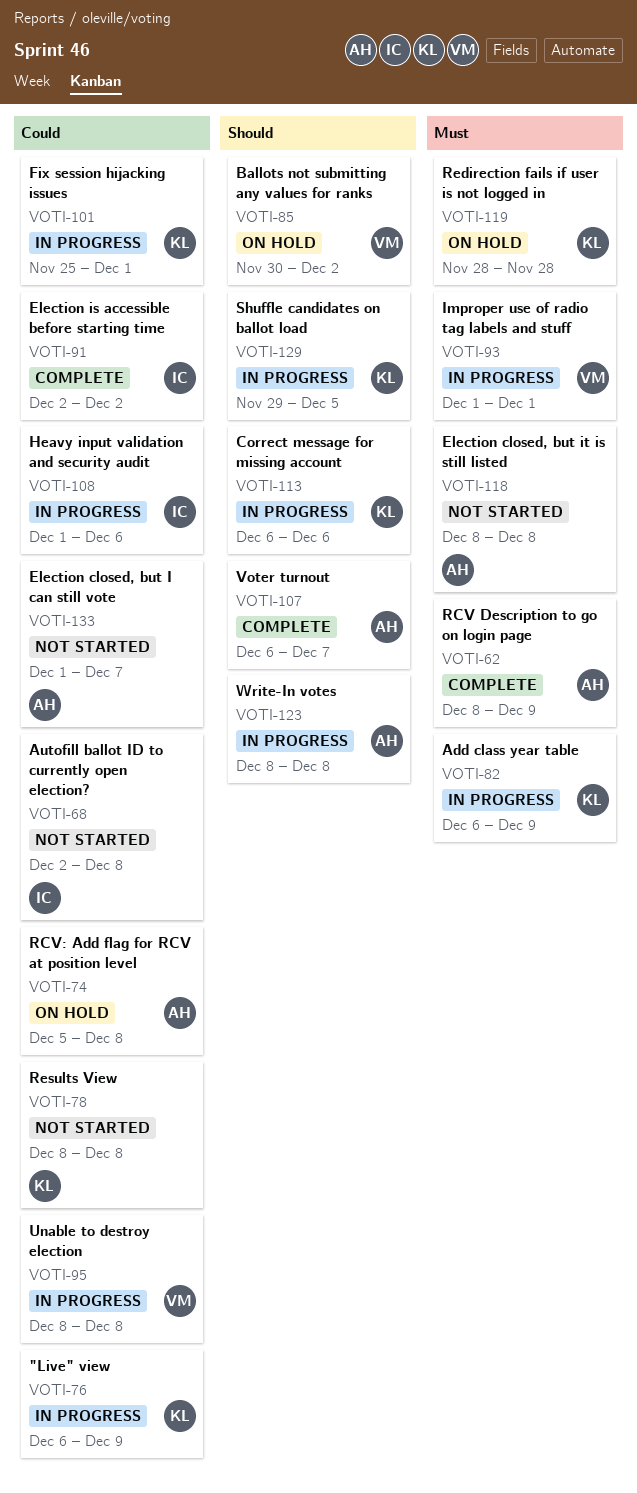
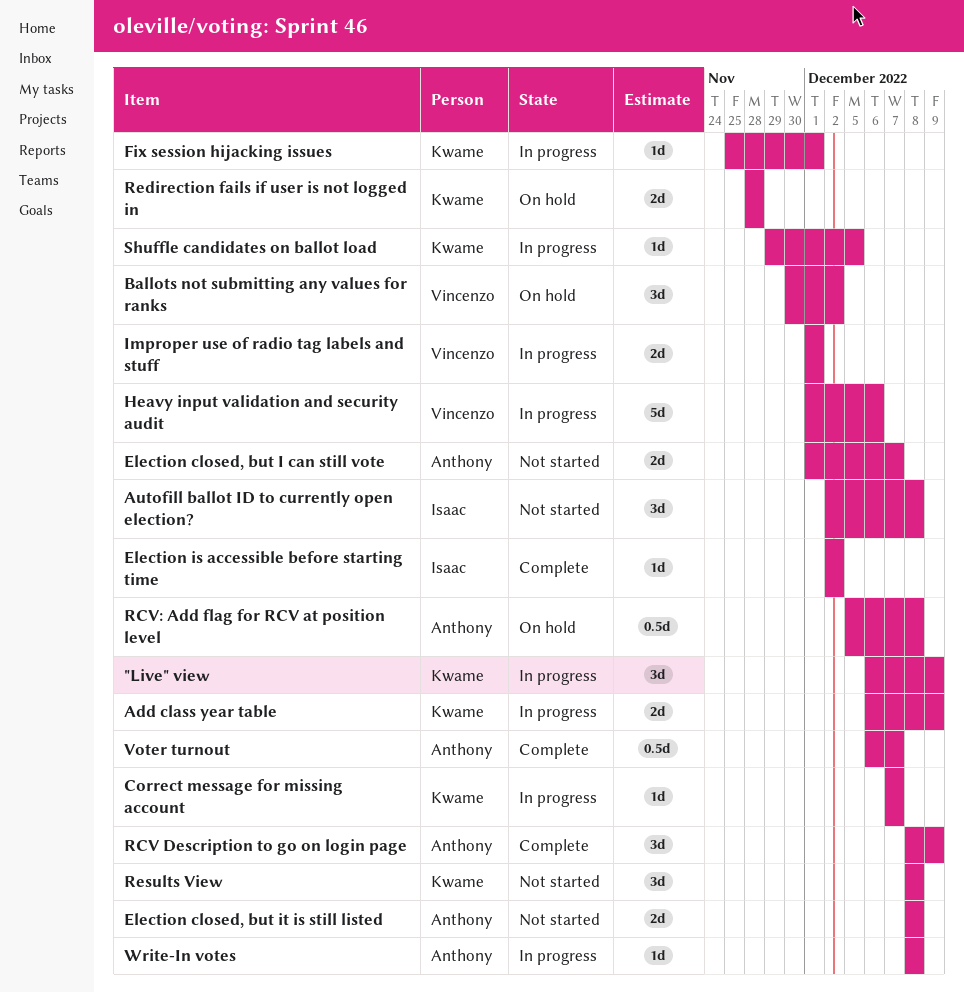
Correct message for missing account, start: Dec 6 -> Dec 7
Correct message for missing account, due: Dec 6 -> Dec 7
Heavy input validation and security audit, owner: Isaac -> Vincenzo
Unable to destroy election: present -> none

